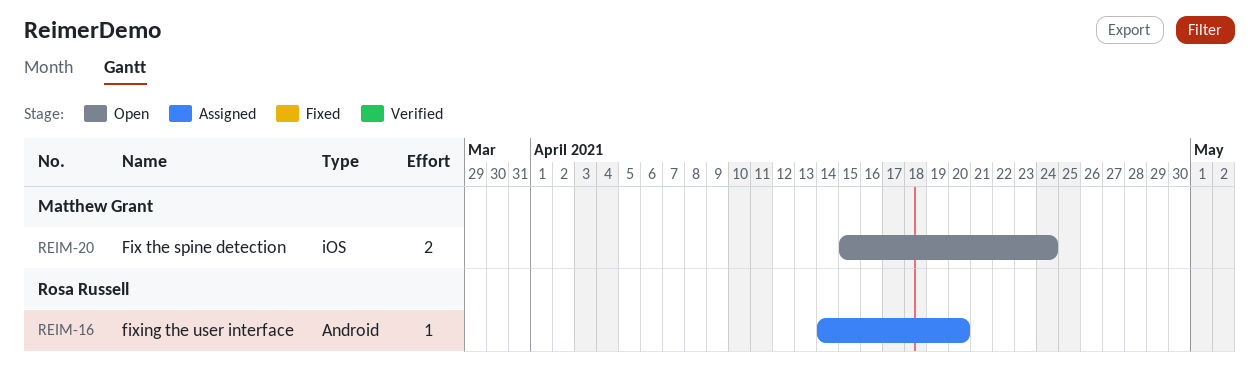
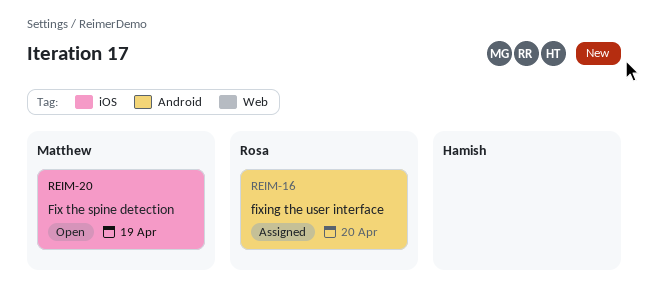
REIM-20, due: Apr 24 -> Apr 19

